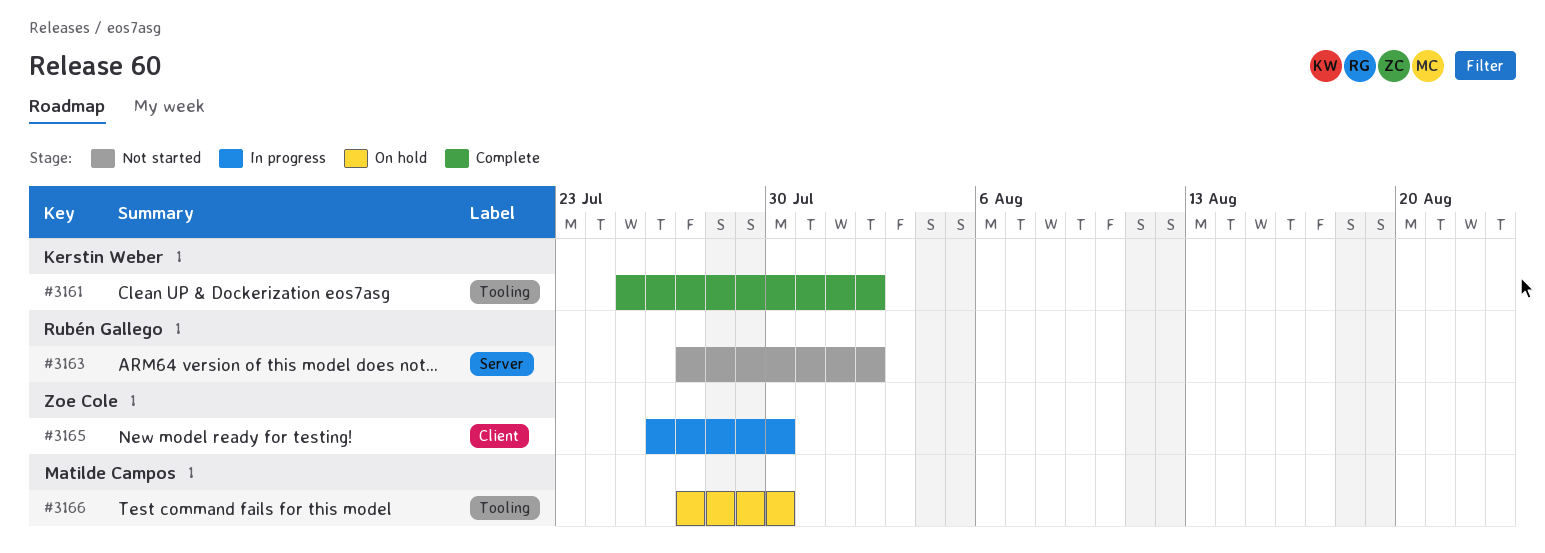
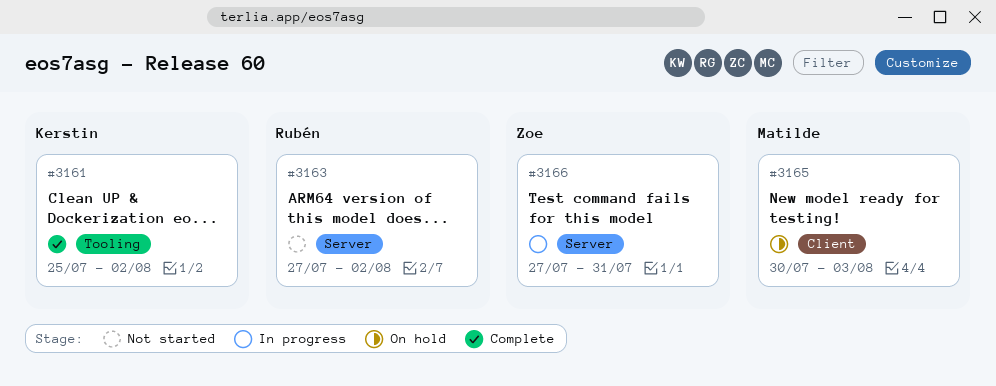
#3165, status: In progress -> On hold
#3165, owner: Zoe Cole -> Matilde Campos
#3165, start: Jul 26 -> Jul 30
#3165, due: Jul 30 -> Aug 3
#3166, status: On hold -> In progress
#3166, owner: Matilde Campos -> Zoe Cole
#3166, label: Tooling -> Server
#3166, due: Jul 30 -> Jul 31

